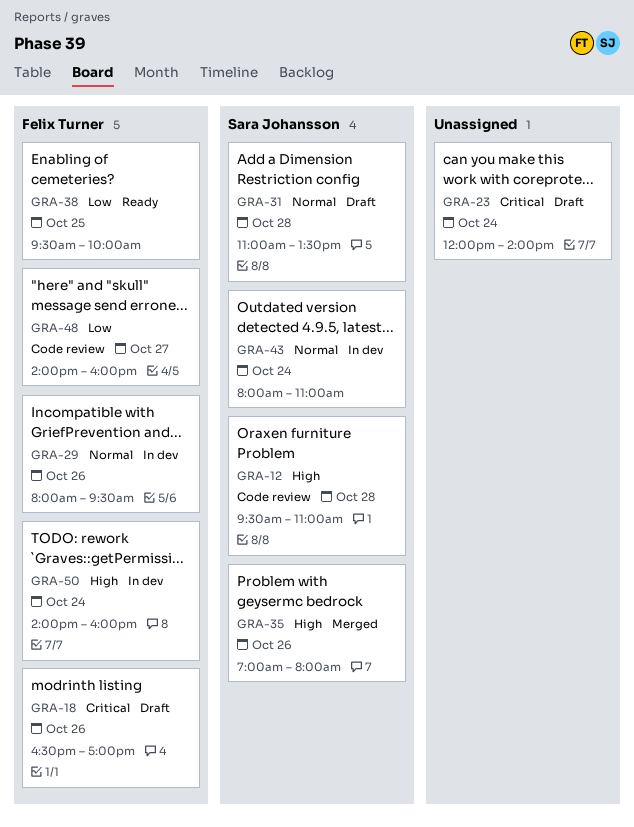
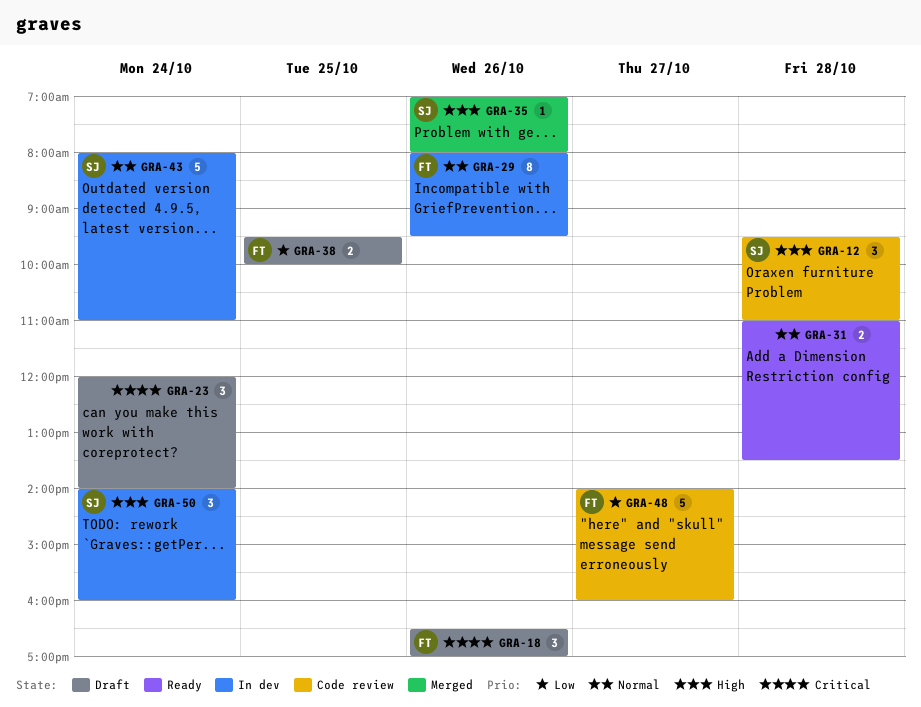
GRA-31, status: Draft -> Ready
GRA-31, owner: Sara Johansson -> none
GRA-38, status: Ready -> Draft
GRA-50, owner: Felix Turner -> Sara Johansson

